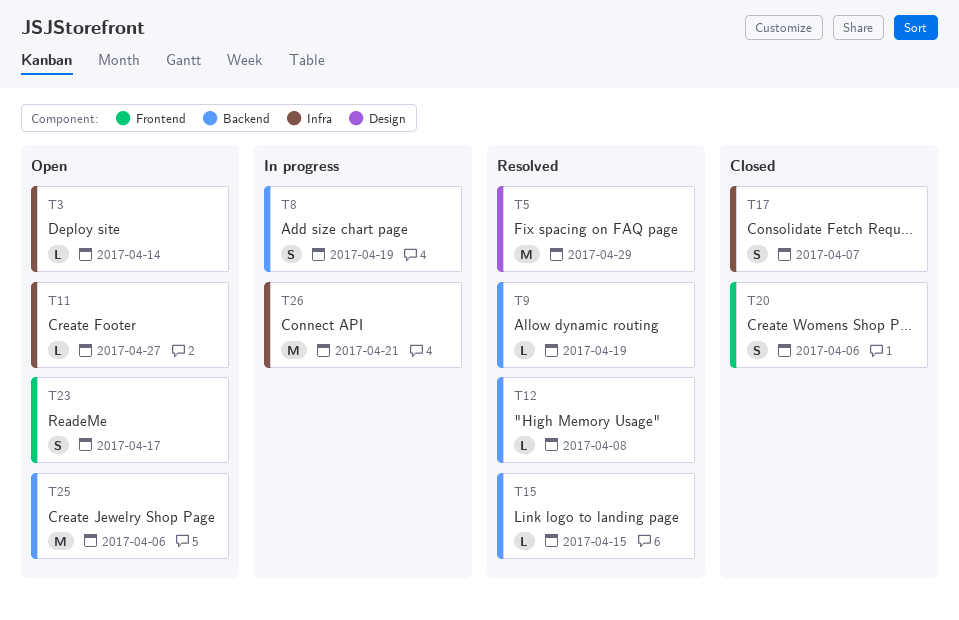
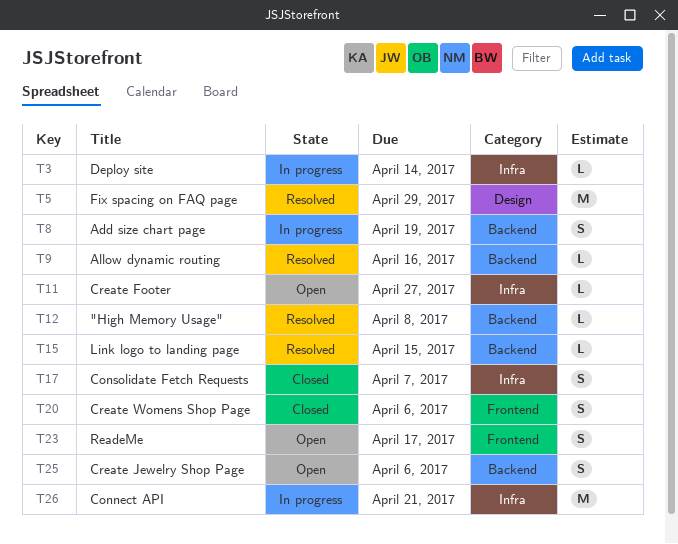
T3, status: Open -> In progress
T9, due: Apr 19 -> Apr 16
T25, estimate: M -> S

